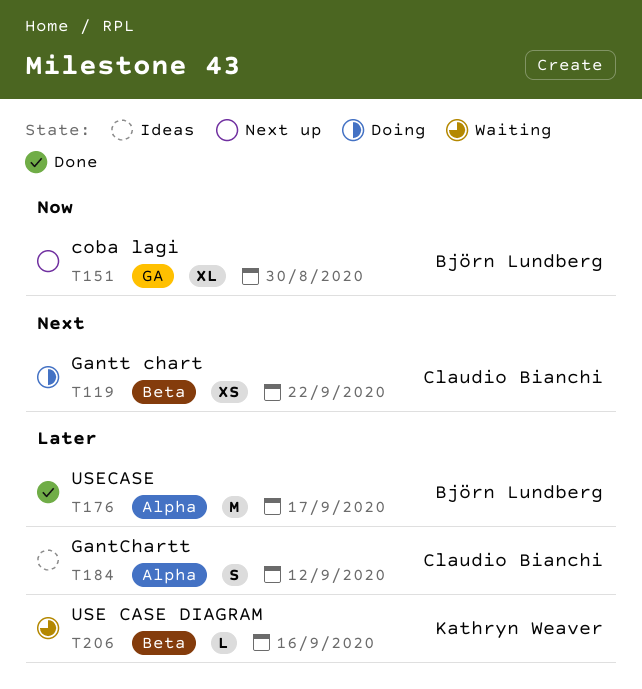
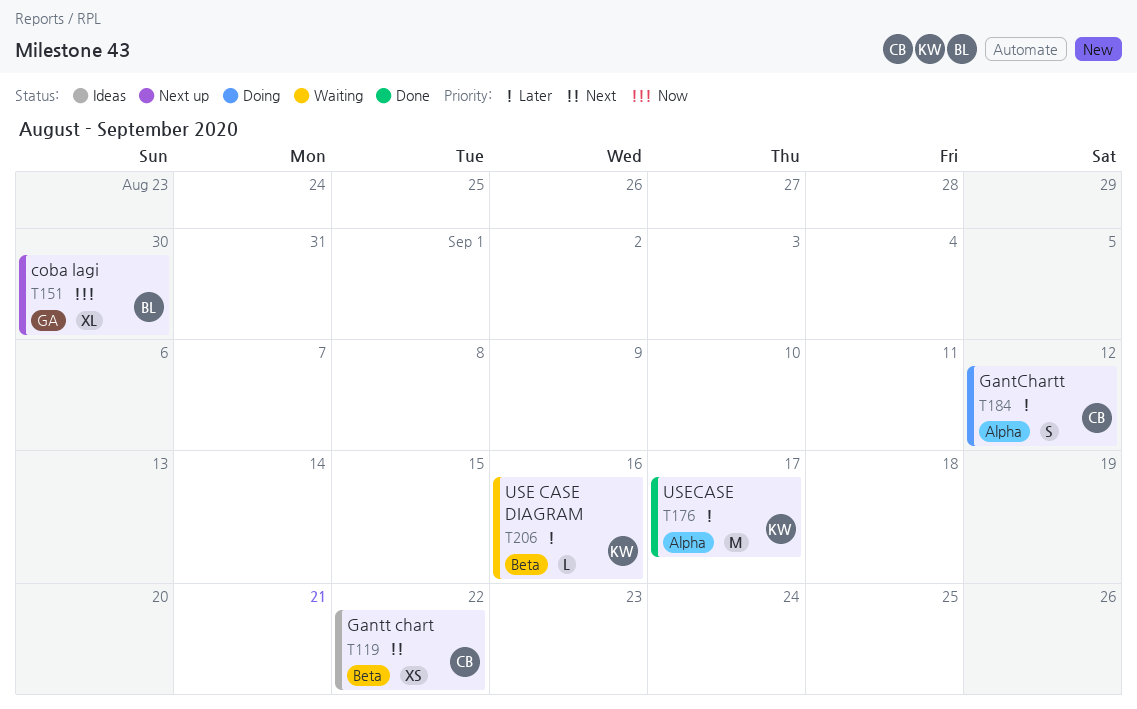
T119, status: Doing -> Ideas
T176, owner: Björn Lundberg -> Kathryn Weaver
T184, status: Ideas -> Doing

